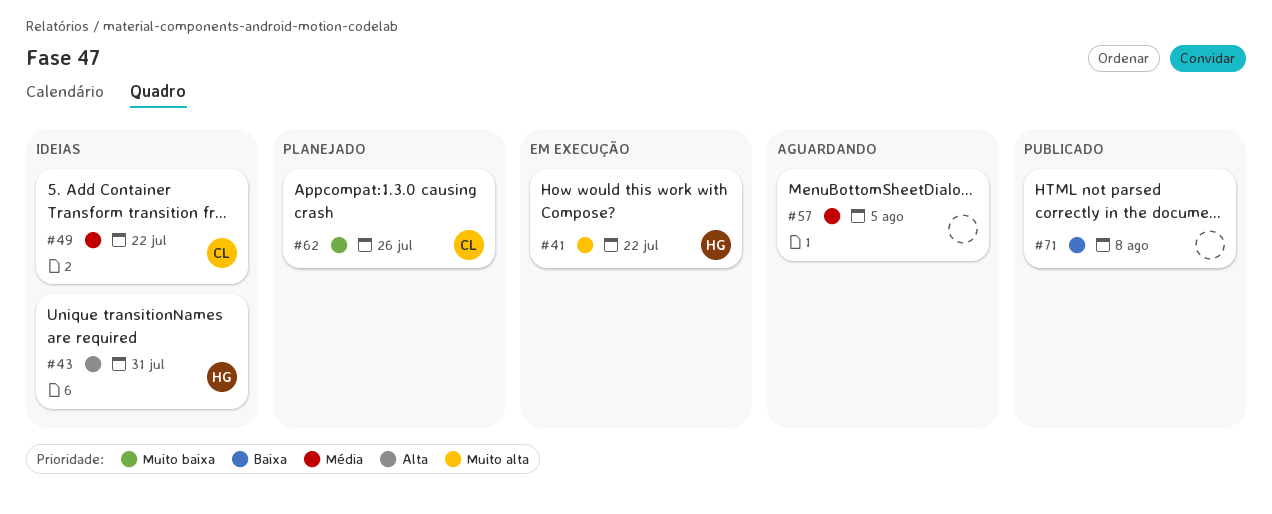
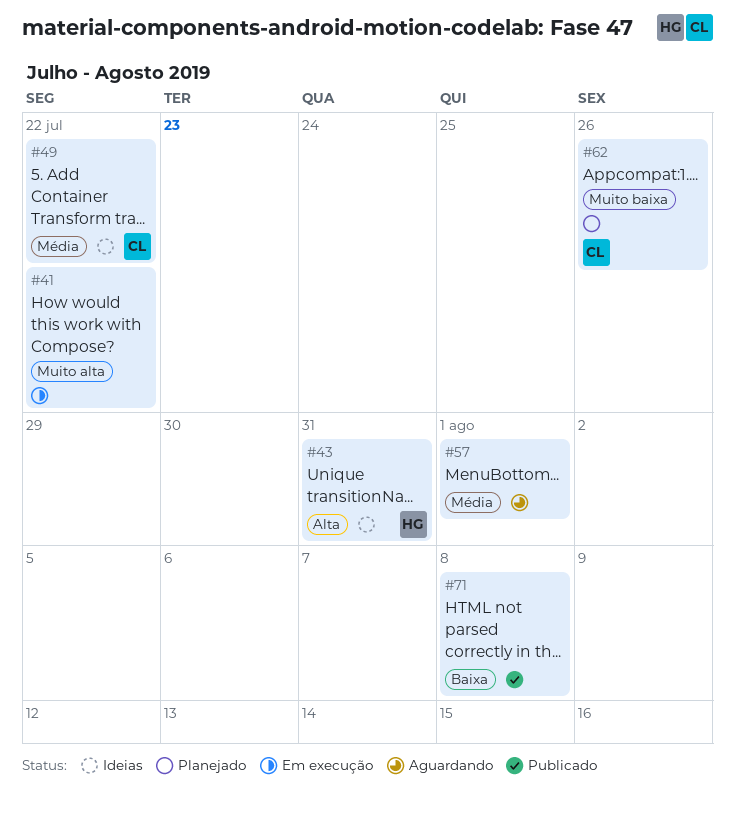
#41, owner: HG -> none
#57, due: Aug 5 -> Aug 1

